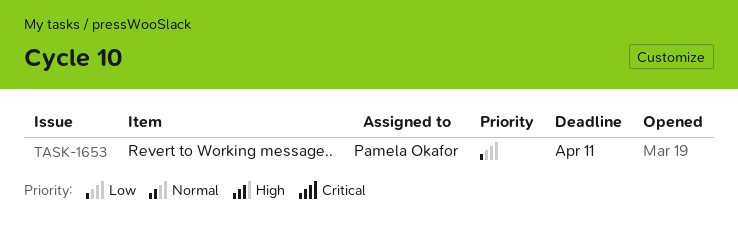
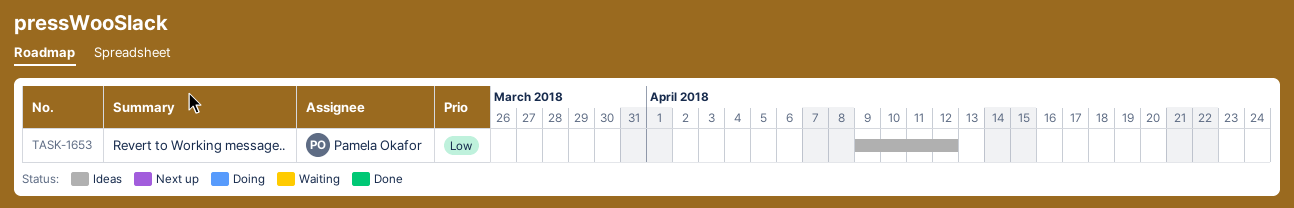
TASK-1653, due: Apr 11 -> Apr 12

